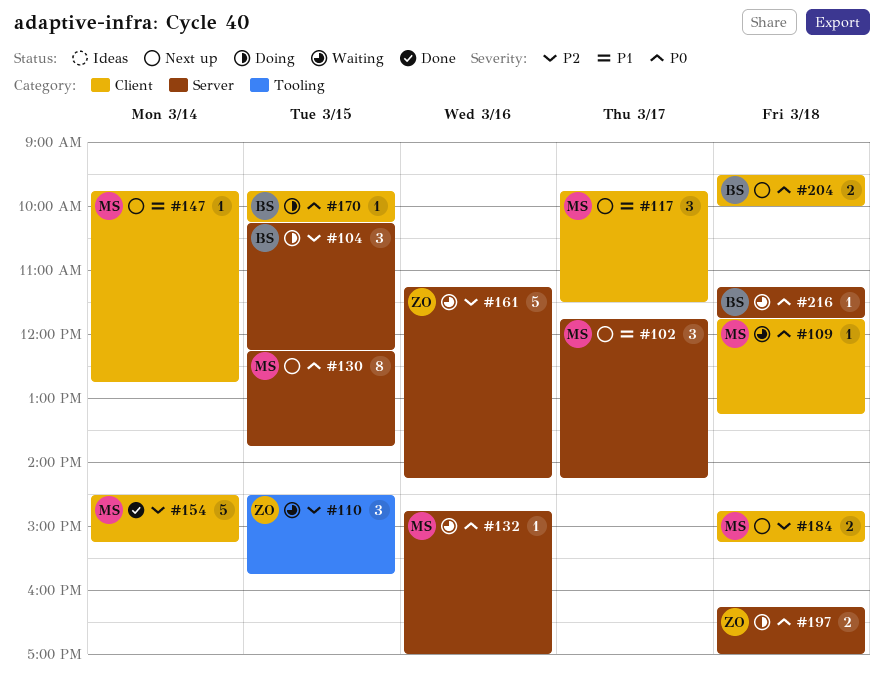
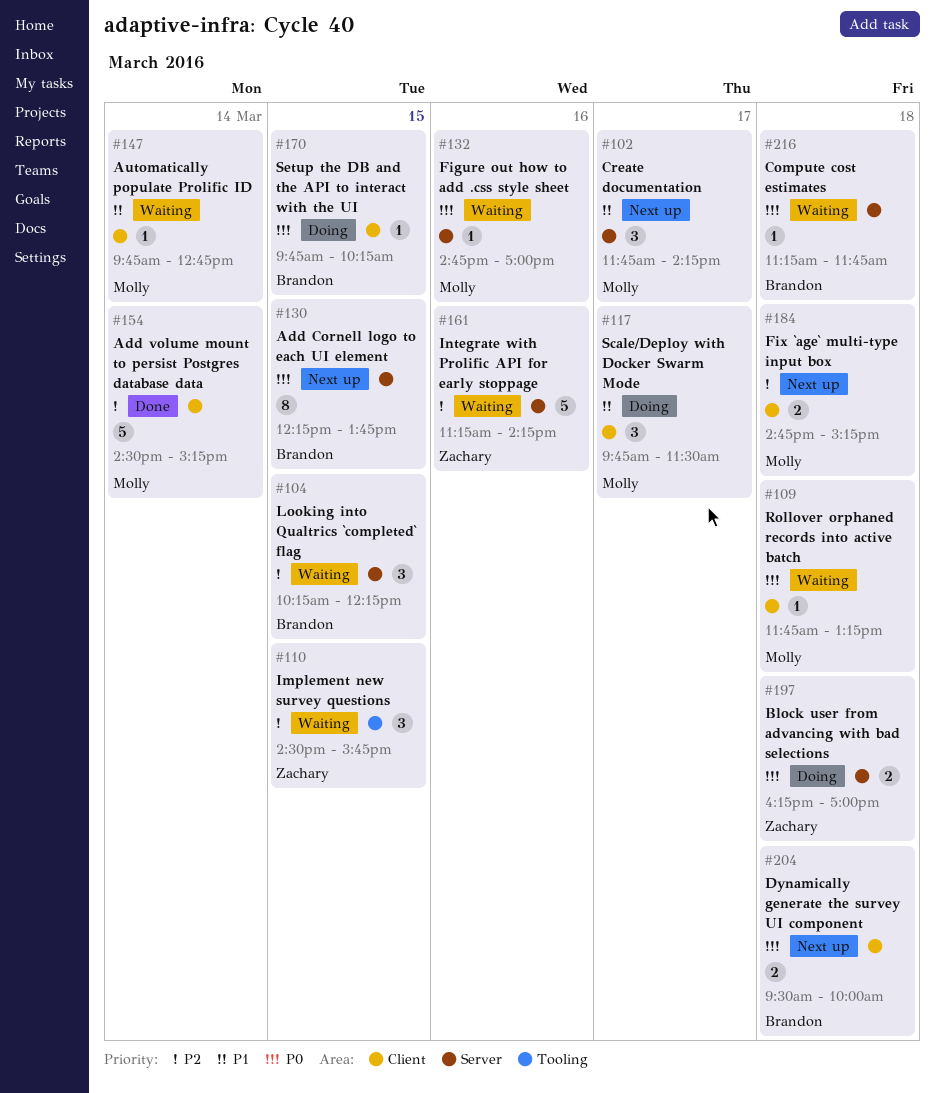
#104, status: Doing -> Waiting
#117, status: Next up -> Doing
#130, owner: Molly -> Brandon
#147, status: Next up -> Waiting

